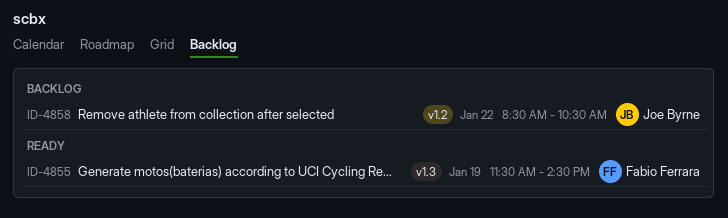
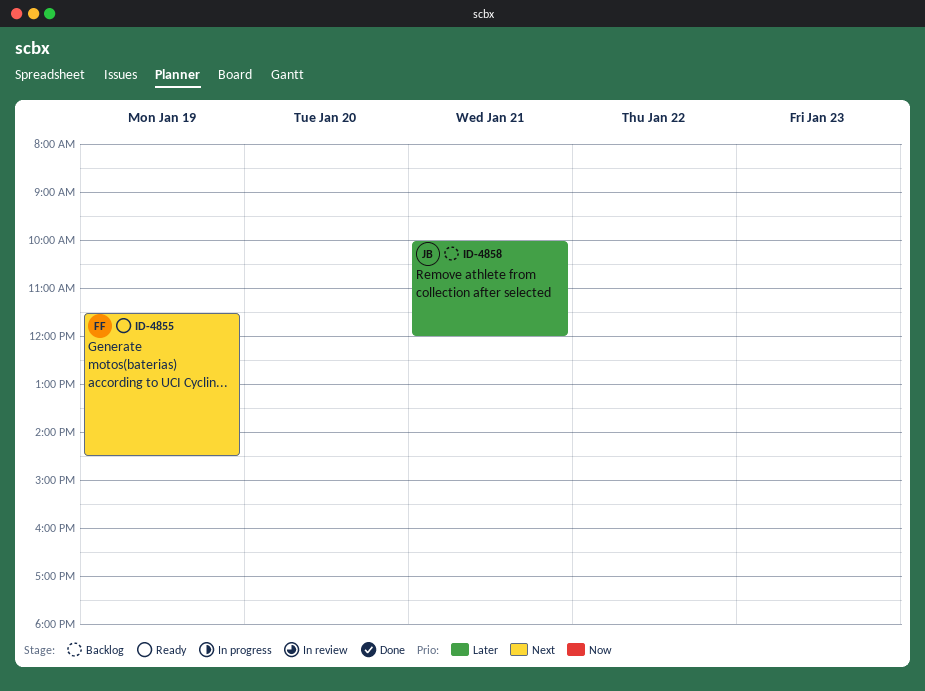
ID-4858, day: Jan 22 -> Jan 21
ID-4858, begins: 08:30 -> 10:00
ID-4858, ends: 10:30 -> 12:00

